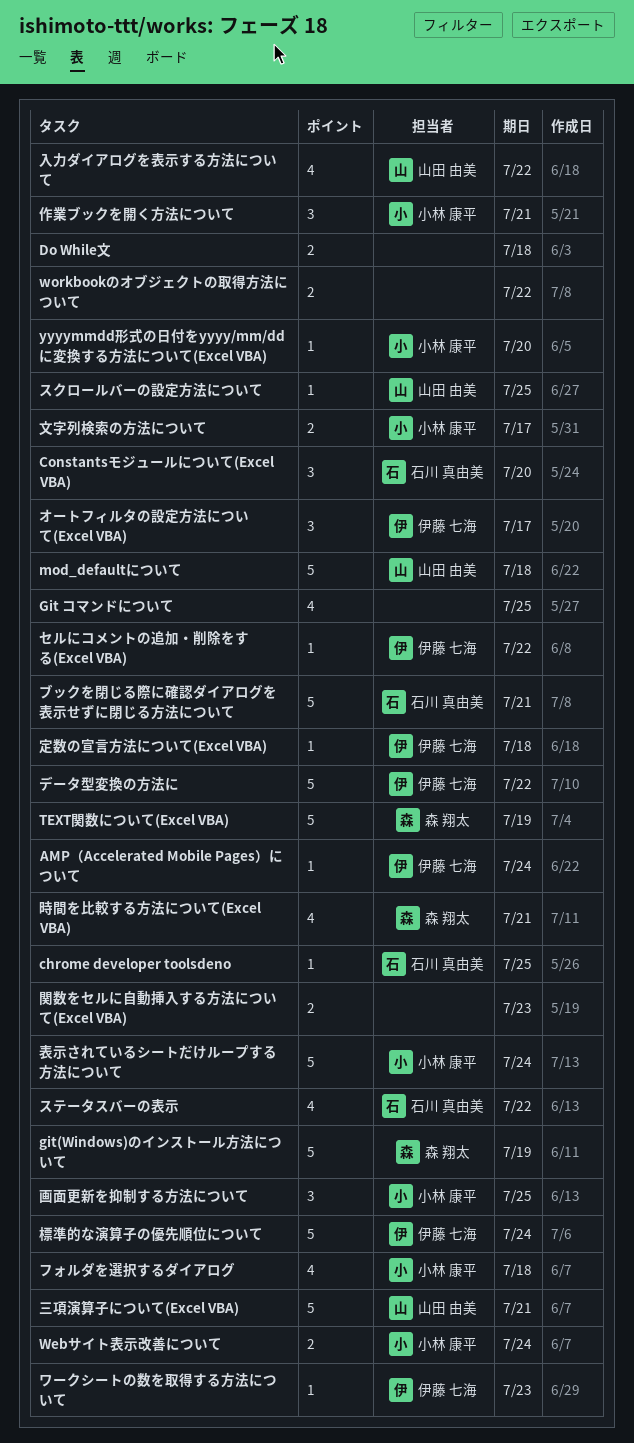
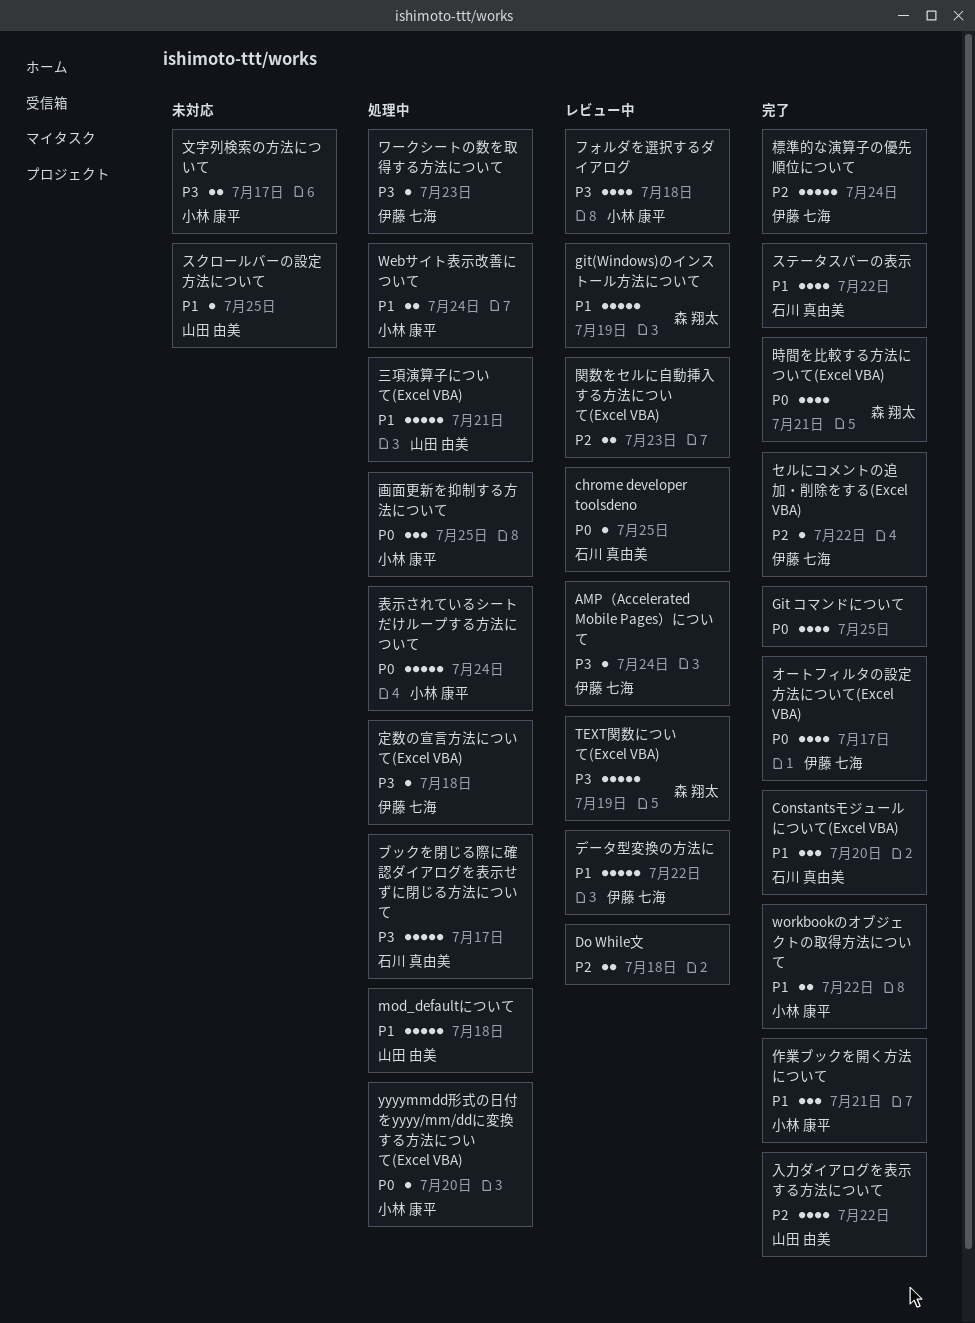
workbookのオブジェクトの取得方法について, owner: none -> 小林 康平
オートフィルタの設定方法について(Excel VBA), estimate: 3 -> 4
ブックを閉じる際に確認ダイアログを表示せずに閉じる方法について, due: Jul 21 -> Jul 17

